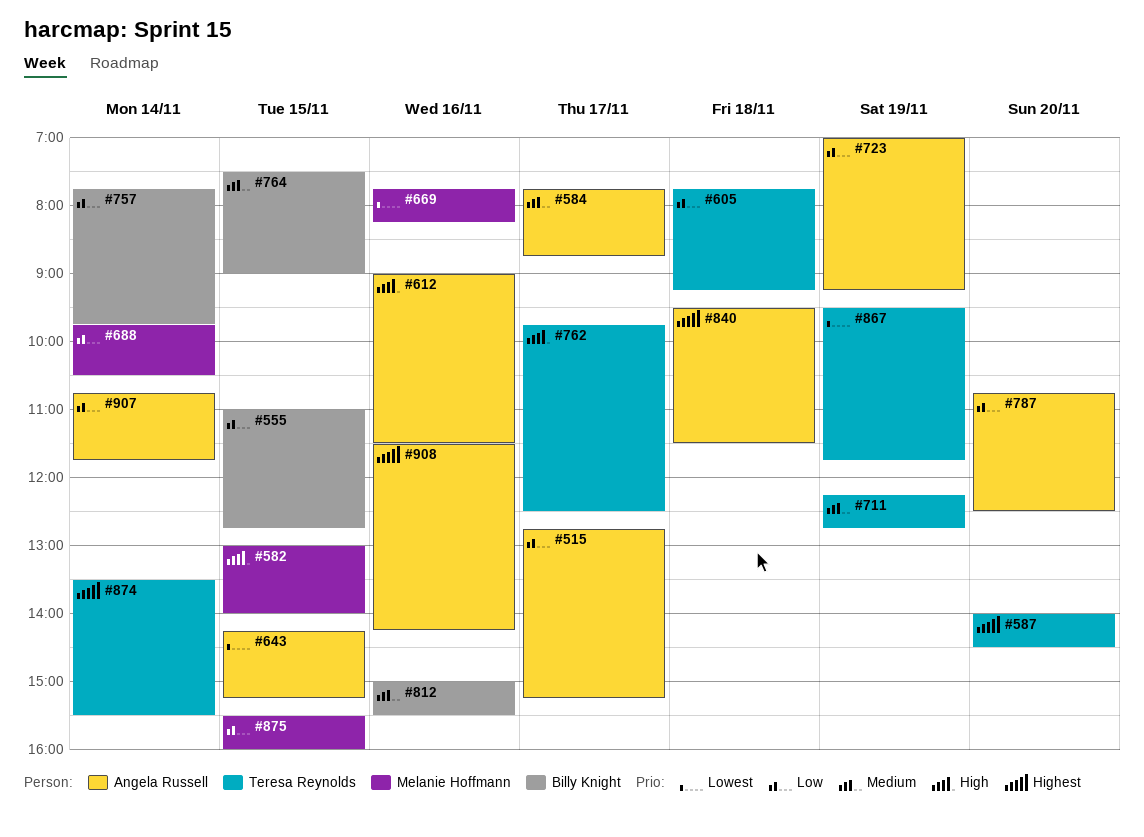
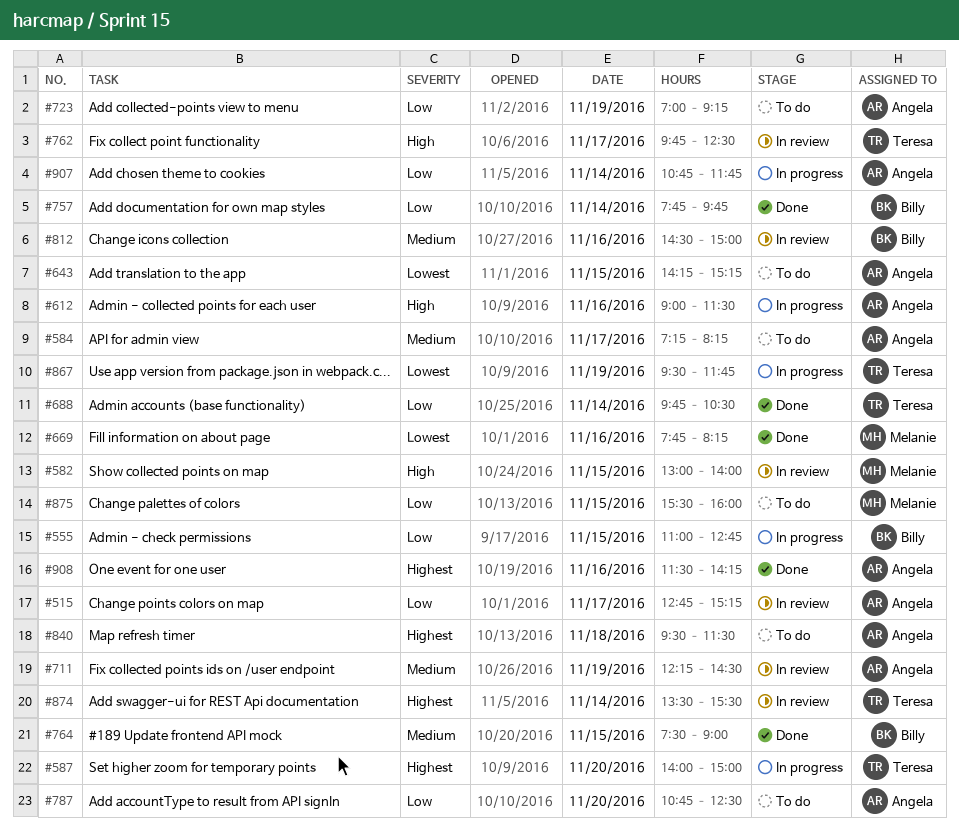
#584, begins: 07:45 -> 07:15
#584, ends: 08:45 -> 08:15
#587, ends: 14:30 -> 15:00
#605: present -> none
#688, owner: Melanie Hoffmann -> Teresa Reynolds
#711, owner: Teresa Reynolds -> Angela Russell
#711, ends: 12:45 -> 14:30
#812, begins: 15:00 -> 14:30
#812, ends: 15:30 -> 15:00

